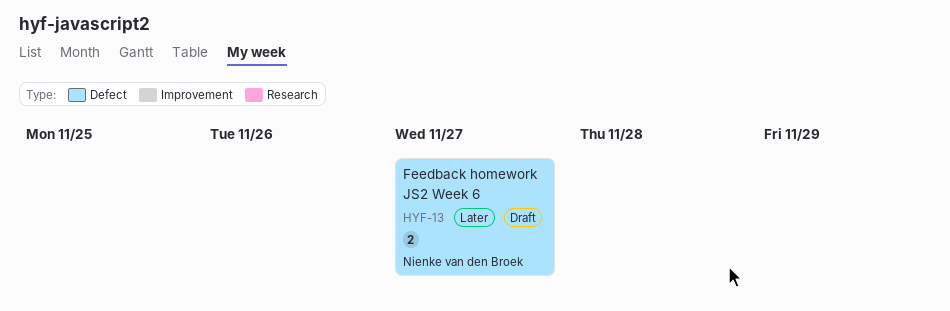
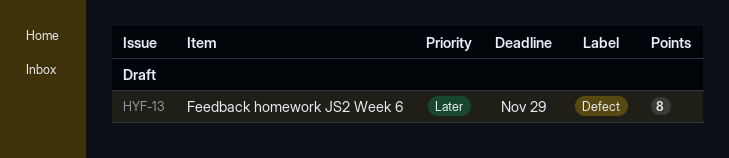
HYF-13, estimate: 2 -> 8
HYF-13, due: Nov 27 -> Nov 29

